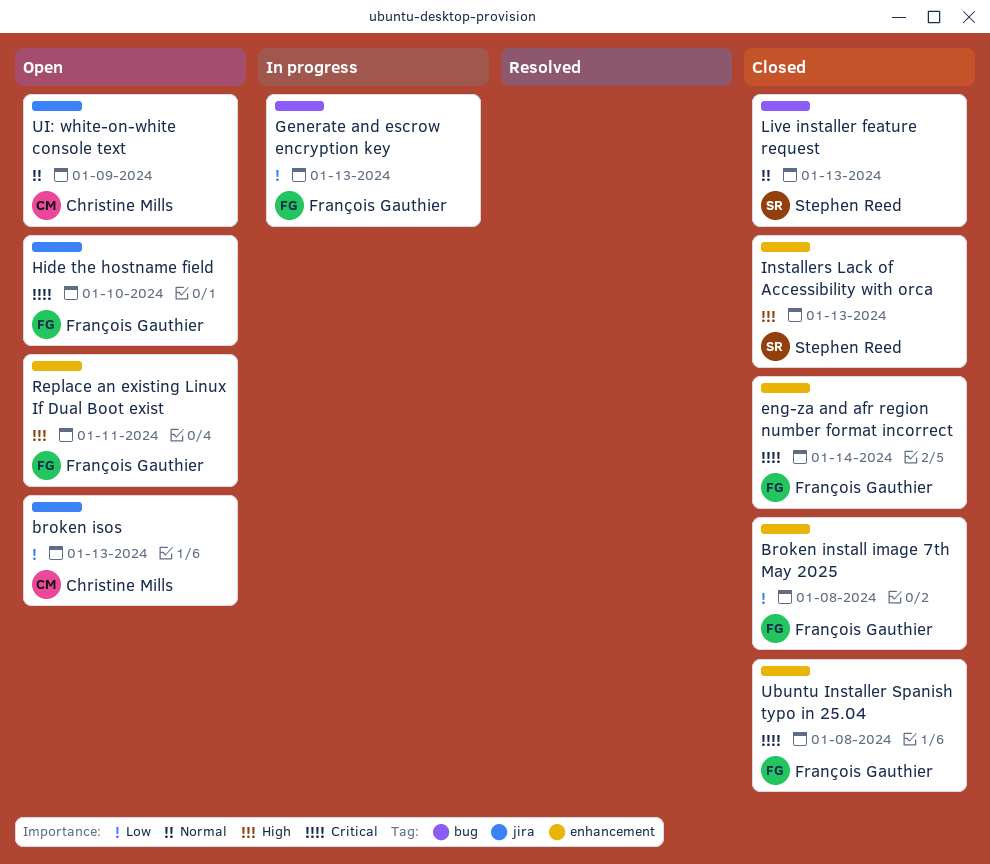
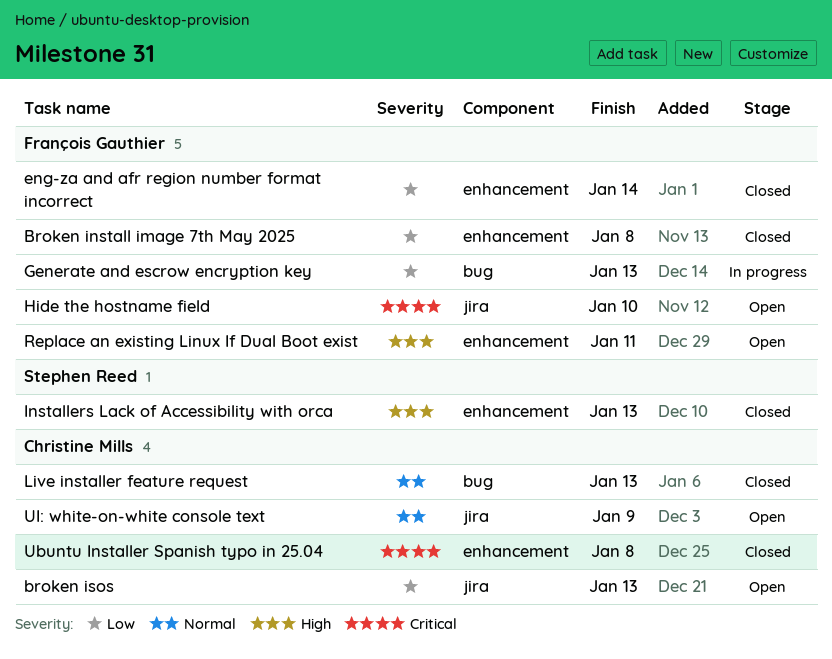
eng-za and afr region number format incorrect, priority: Critical -> Low
Live installer feature request, owner: Stephen Reed -> Christine Mills
Ubuntu Installer Spanish typo in 25.04, owner: François Gauthier -> Christine Mills

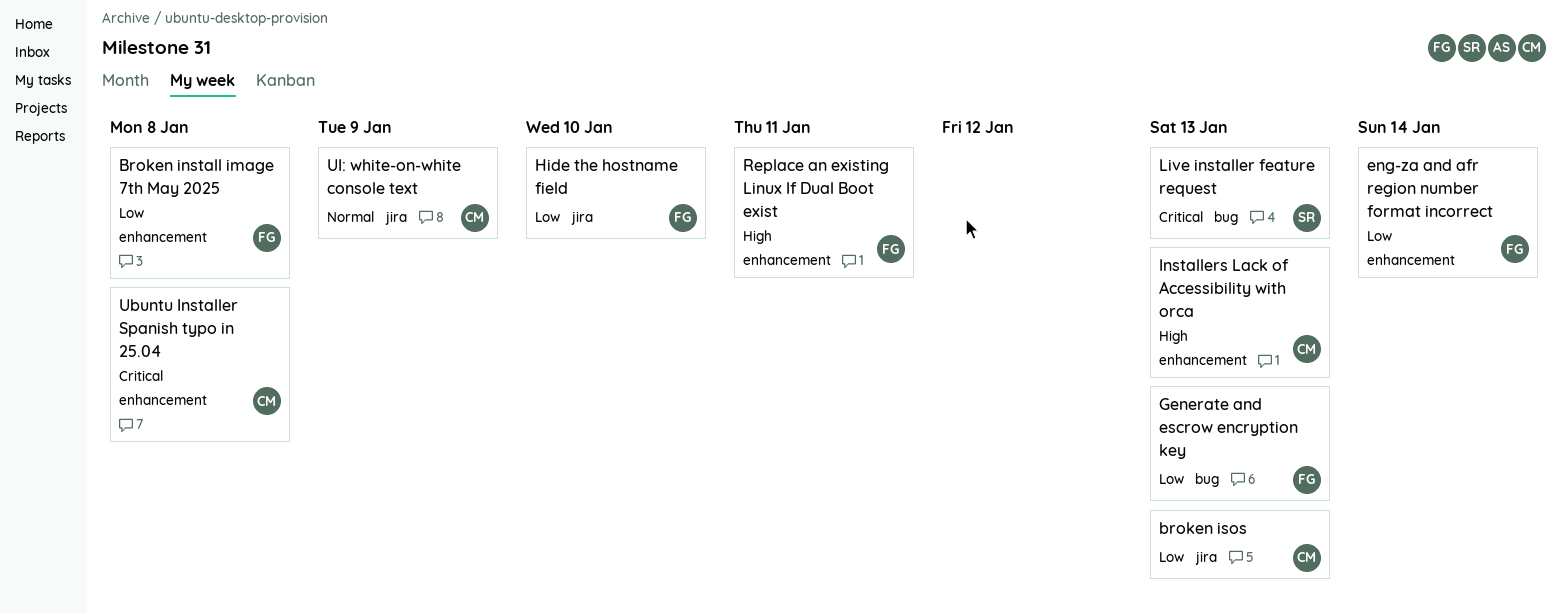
Hide the hostname field, priority: Critical -> Low
Installers Lack of Accessibility with orca, owner: Stephen Reed -> Christine Mills
Live installer feature request, owner: Christine Mills -> Stephen Reed
Live installer feature request, priority: Normal -> Critical

